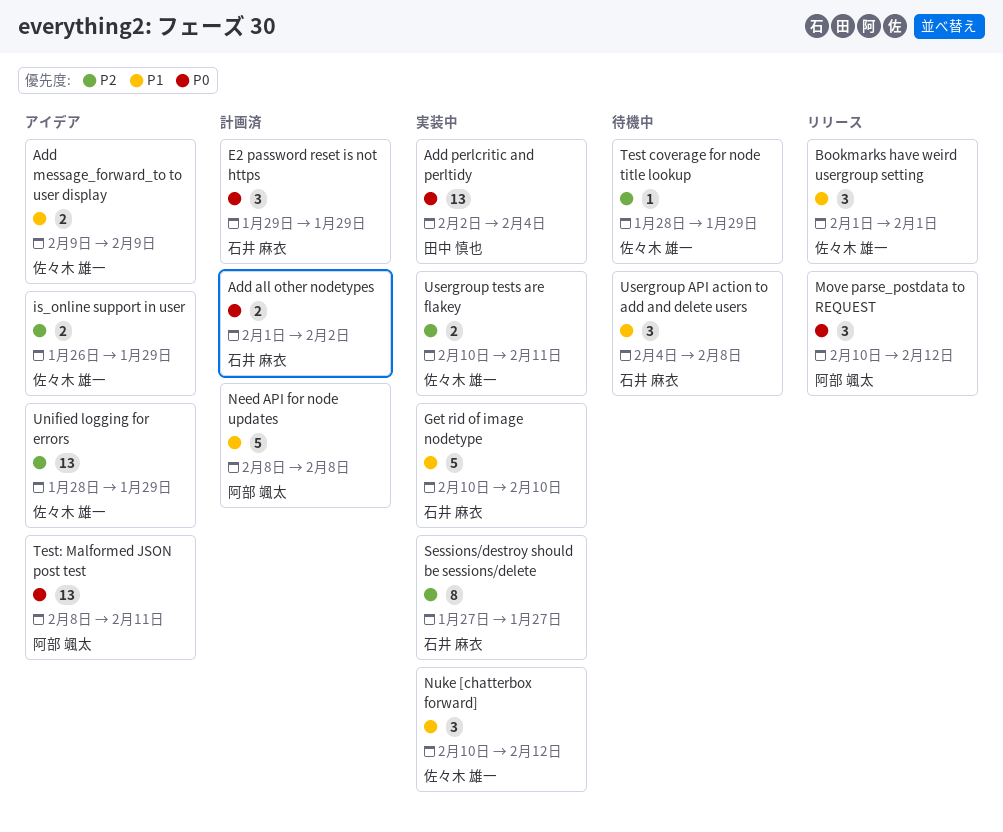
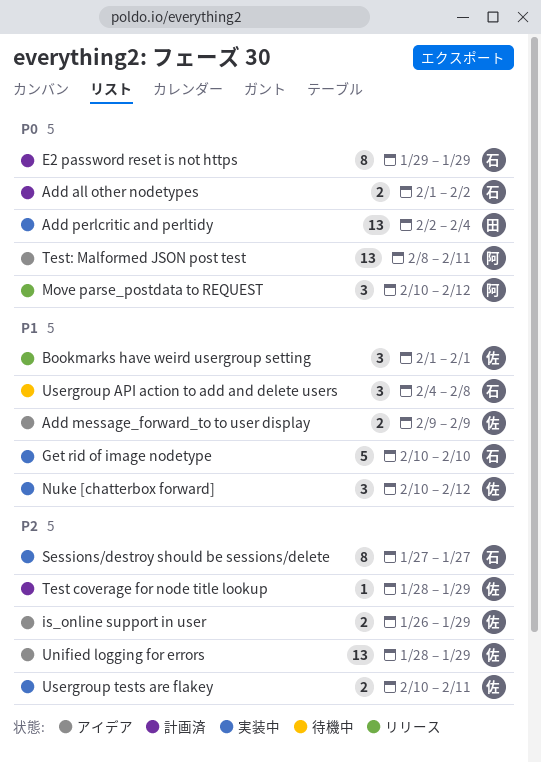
E2 password reset is not https, estimate: 3 -> 8
Need API for node updates: present -> none
Test coverage for node title lookup, status: 待機中 -> 計画済

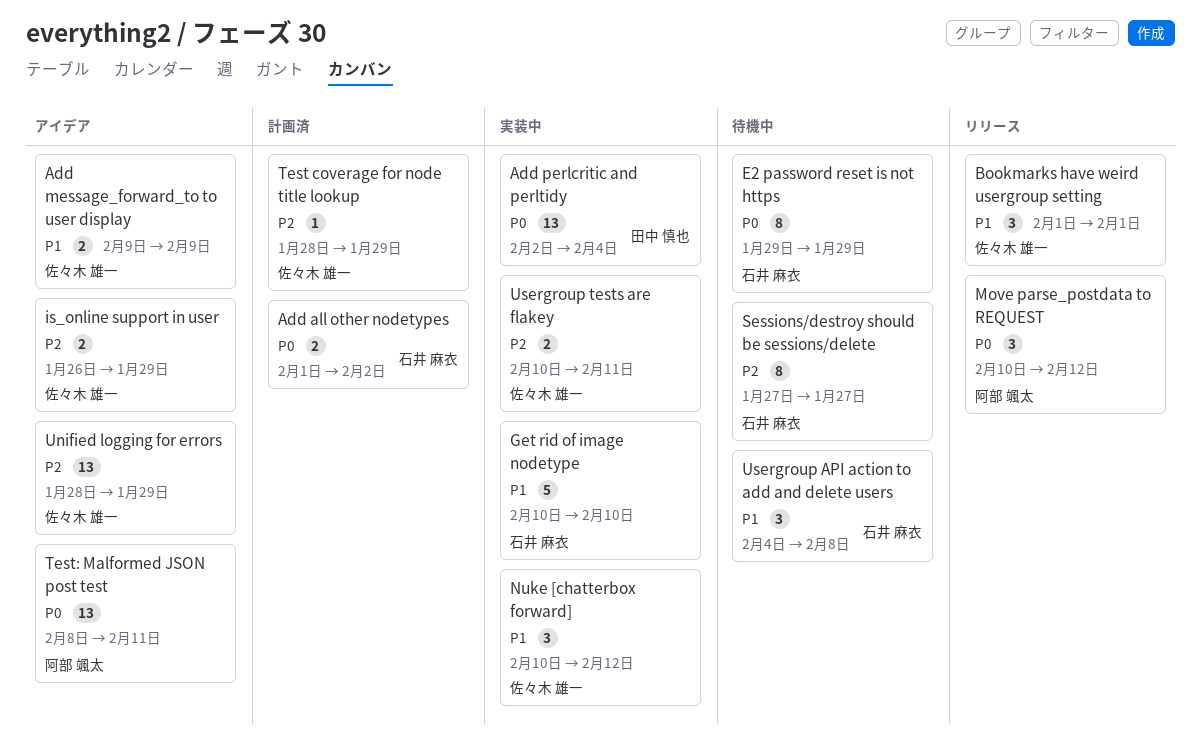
E2 password reset is not https, status: 計画済 -> 待機中
Sessions/destroy should be sessions/delete, status: 実装中 -> 待機中

